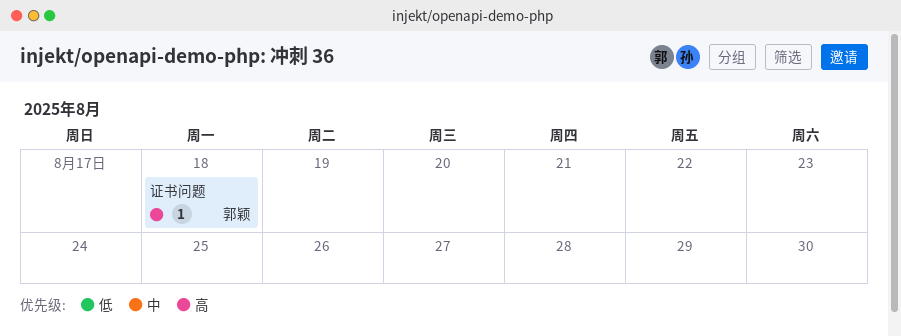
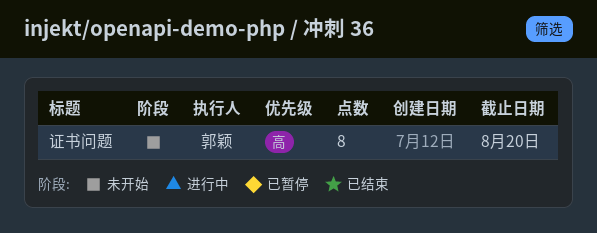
证书问题, estimate: 1 -> 8
证书问题, due: Aug 18 -> Aug 20

